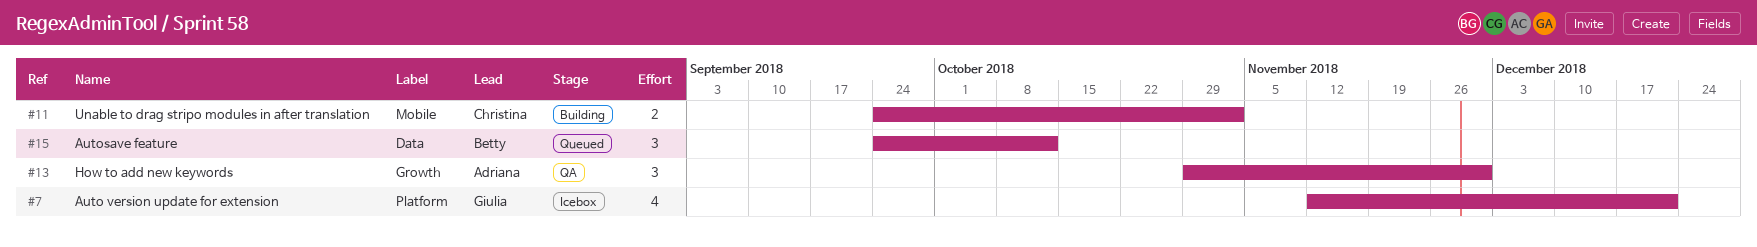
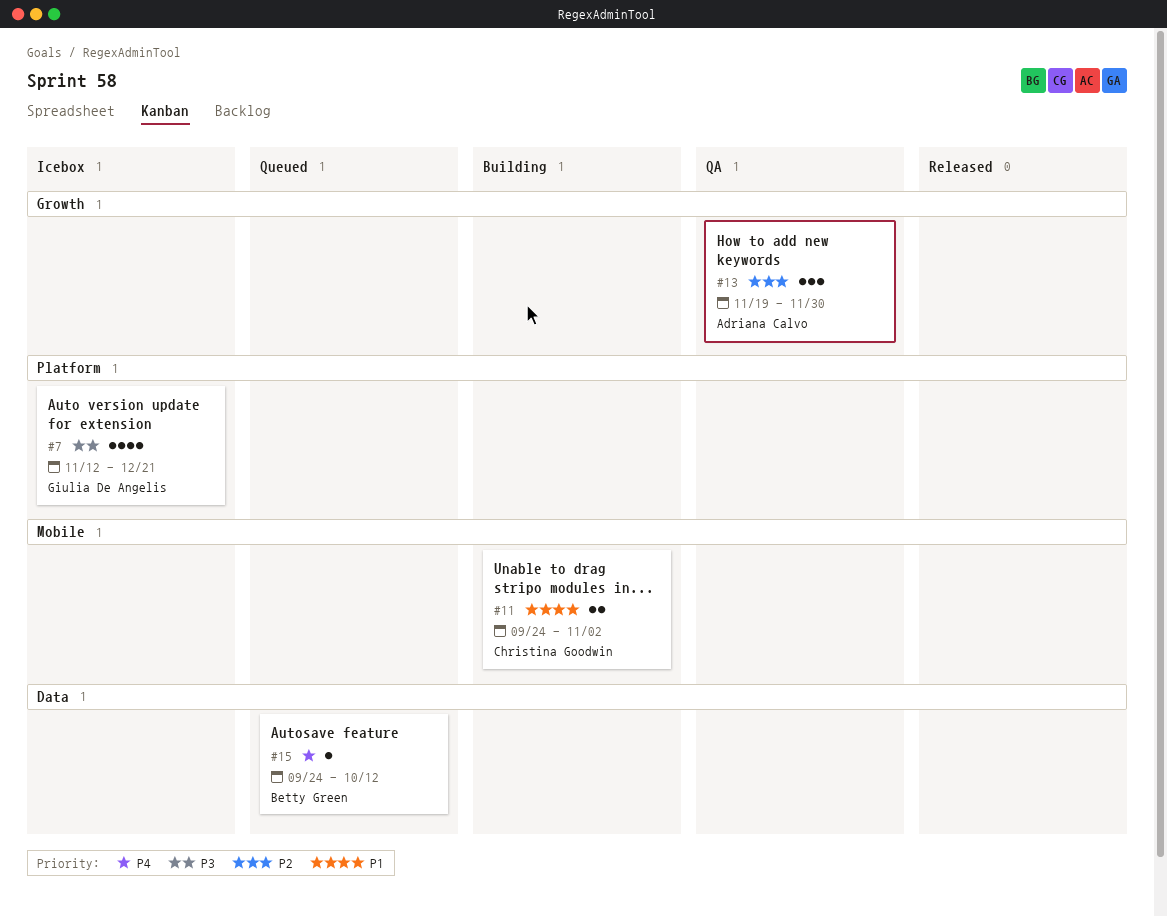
#13, start: Oct 29 -> Nov 19
#15, estimate: 3 -> 1

